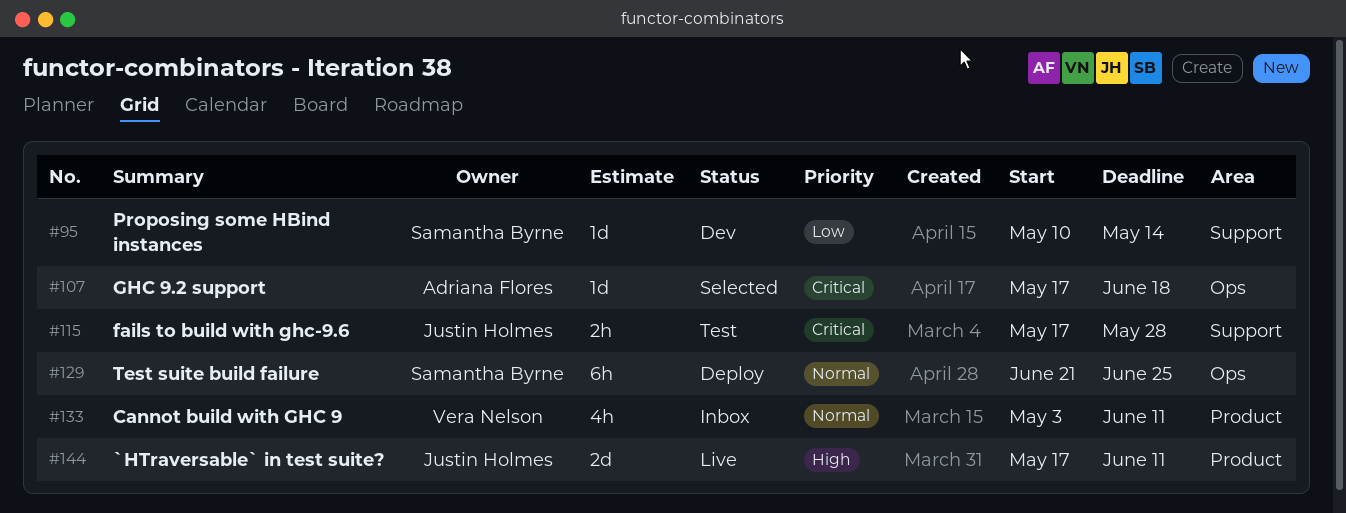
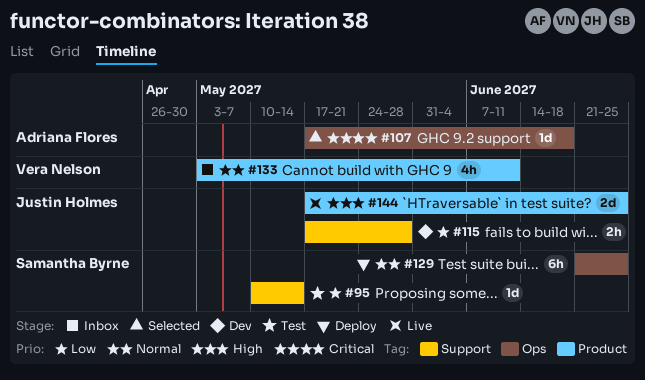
#95, status: Dev -> Test
#115, status: Test -> Dev
#115, priority: Critical -> Low
#144, due: Jun 11 -> Jun 25

